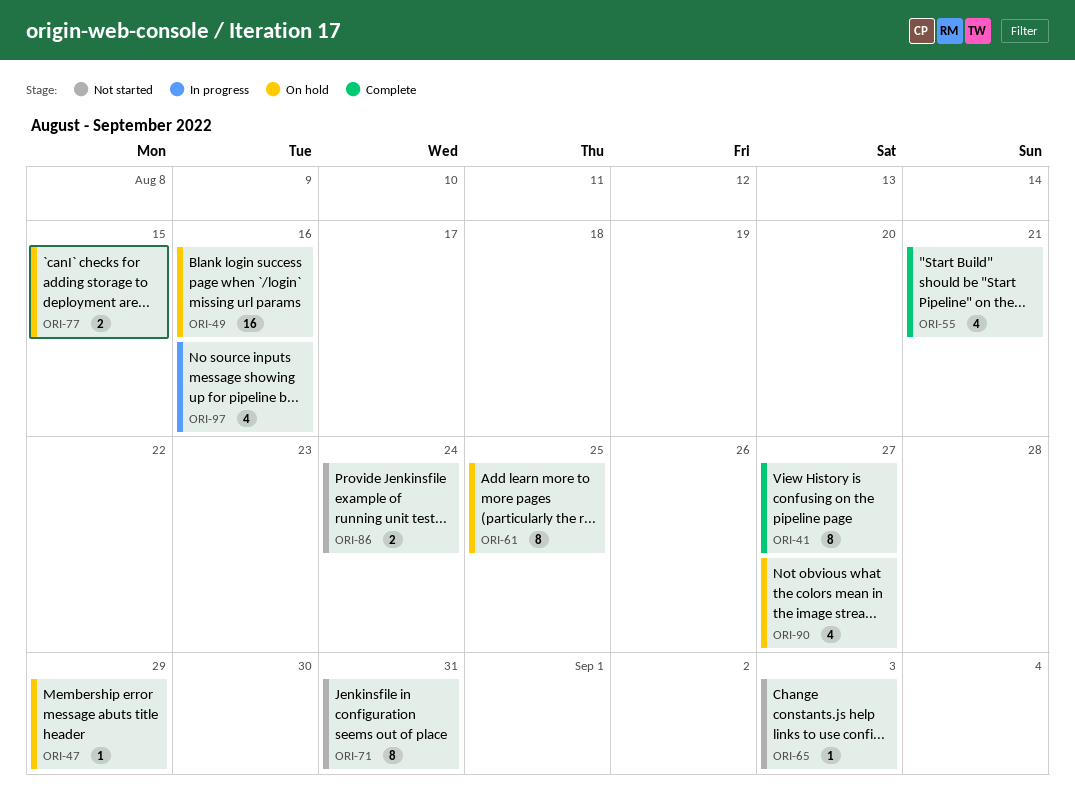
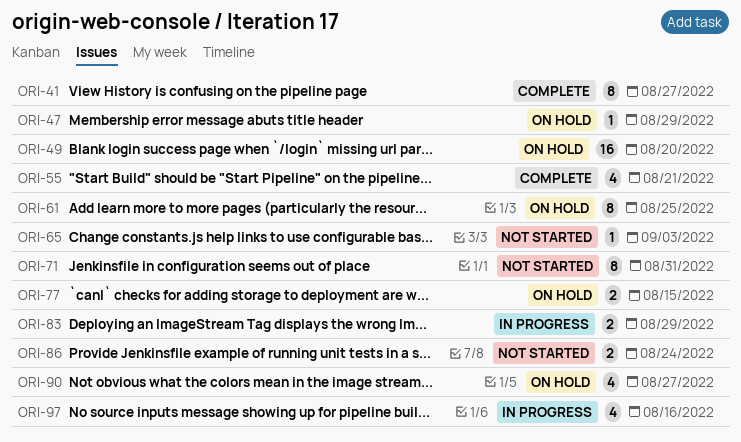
ORI-49, due: Aug 16 -> Aug 20
ORI-83: none -> present

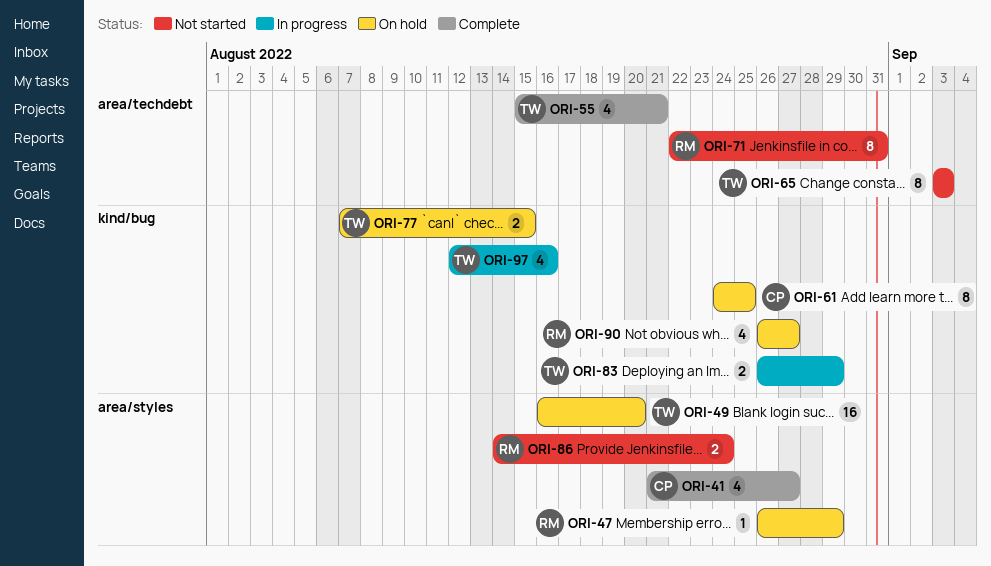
ORI-41, estimate: 8 -> 4
ORI-65, estimate: 1 -> 8

